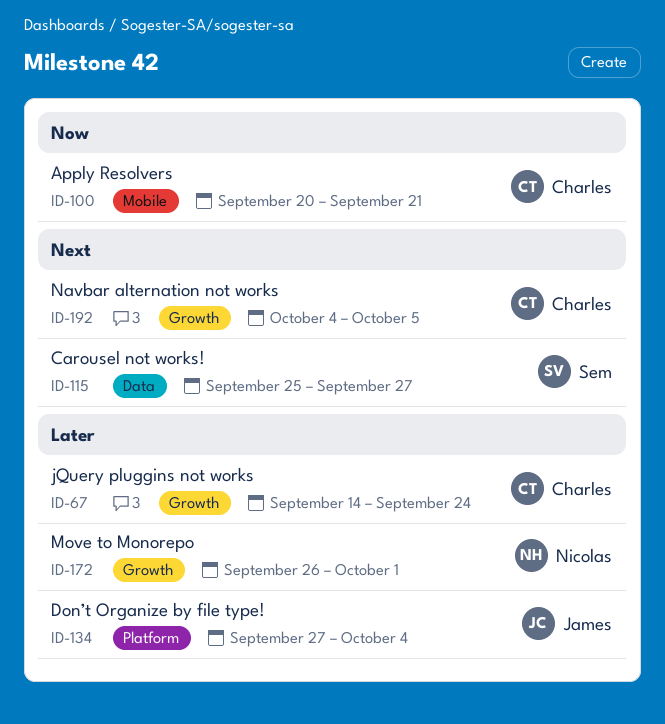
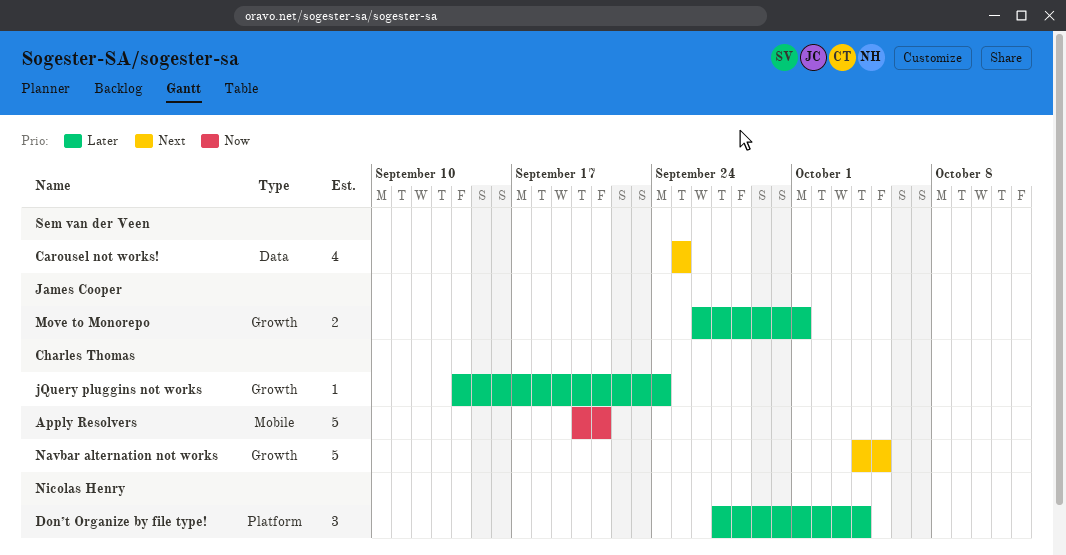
Carousel not works!, due: Sep 27 -> Sep 25
Don’t Organize by file type!, owner: James Cooper -> Nicolas Henry
Move to Monorepo, owner: Nicolas Henry -> James Cooper

